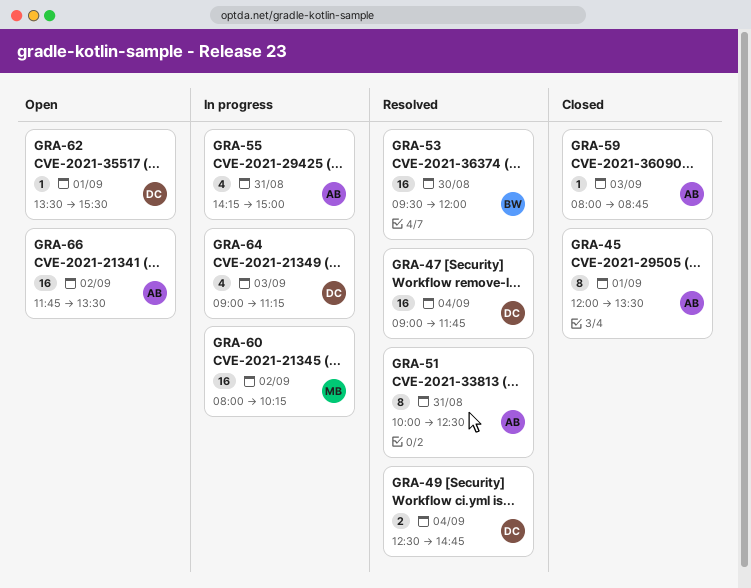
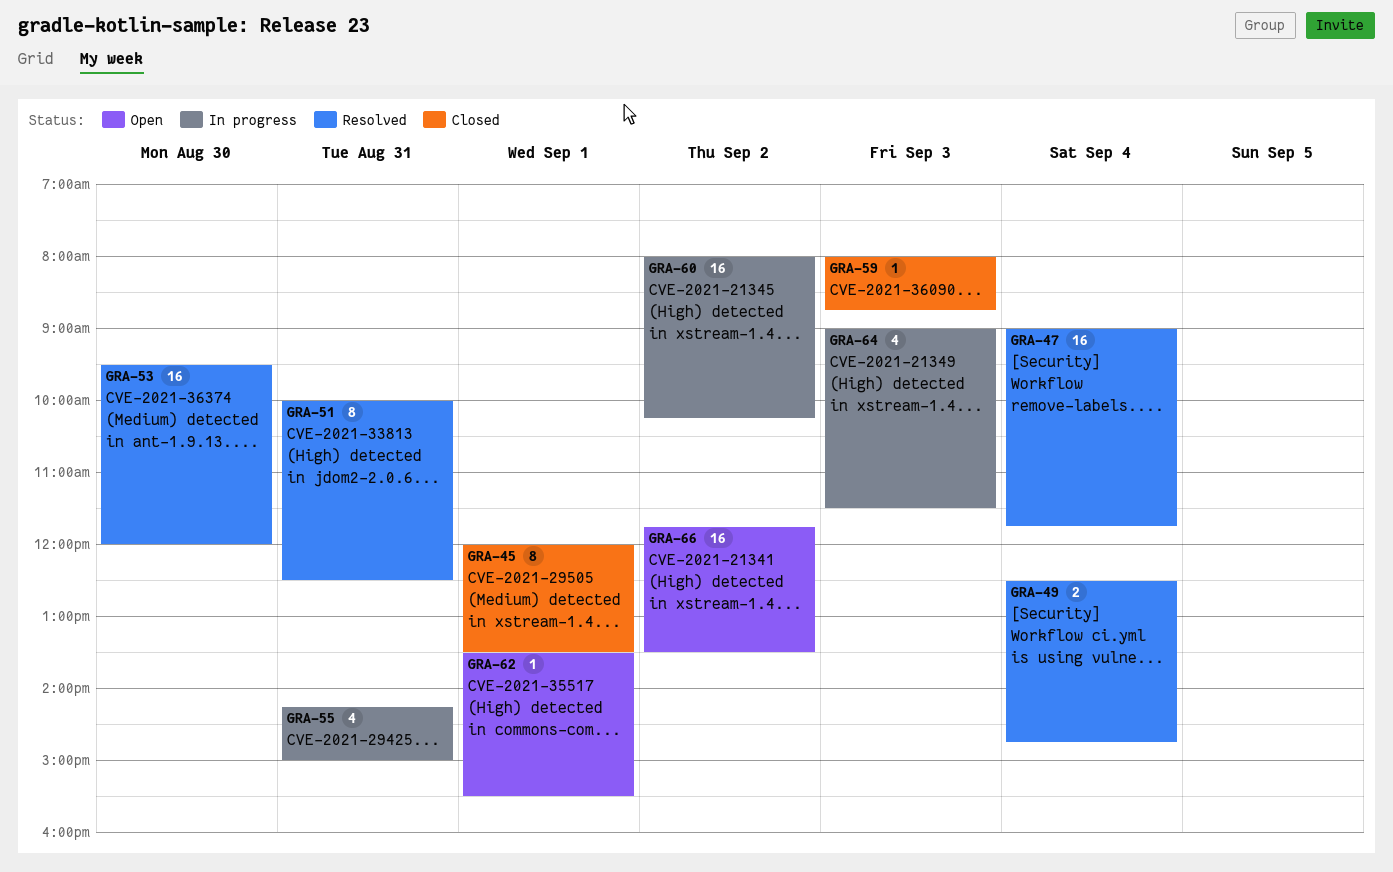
GRA-64, ends: 11:15 -> 11:30

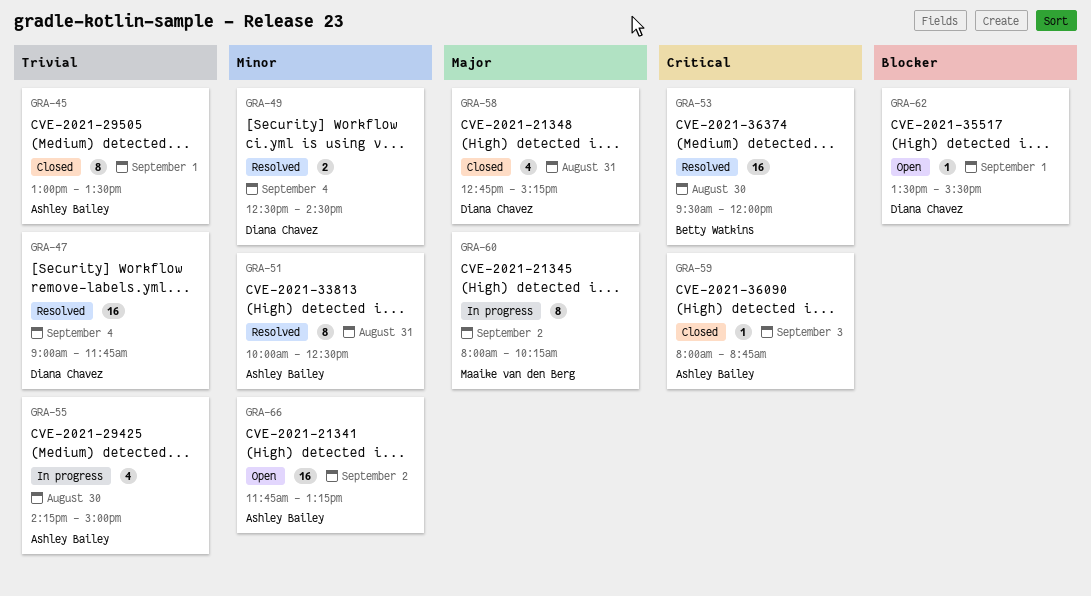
GRA-45, begins: 12:00 -> 13:00
GRA-49, ends: 14:45 -> 14:30
GRA-55, day: Aug 31 -> Aug 30
GRA-58: none -> present
GRA-60, estimate: 16 -> 8
GRA-64: present -> none
GRA-66, ends: 13:30 -> 13:15

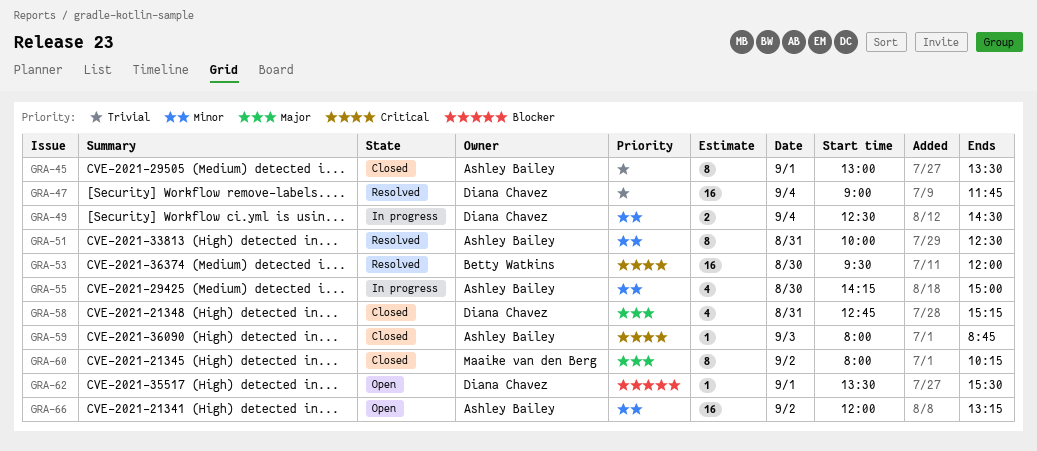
GRA-49, status: Resolved -> In progress
GRA-55, priority: Trivial -> Minor
GRA-60, status: In progress -> Closed
GRA-66, begins: 11:45 -> 12:00

